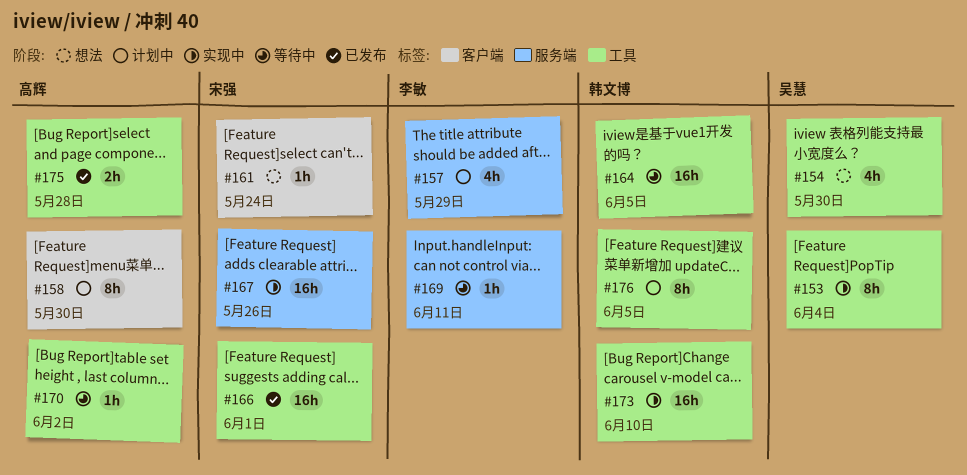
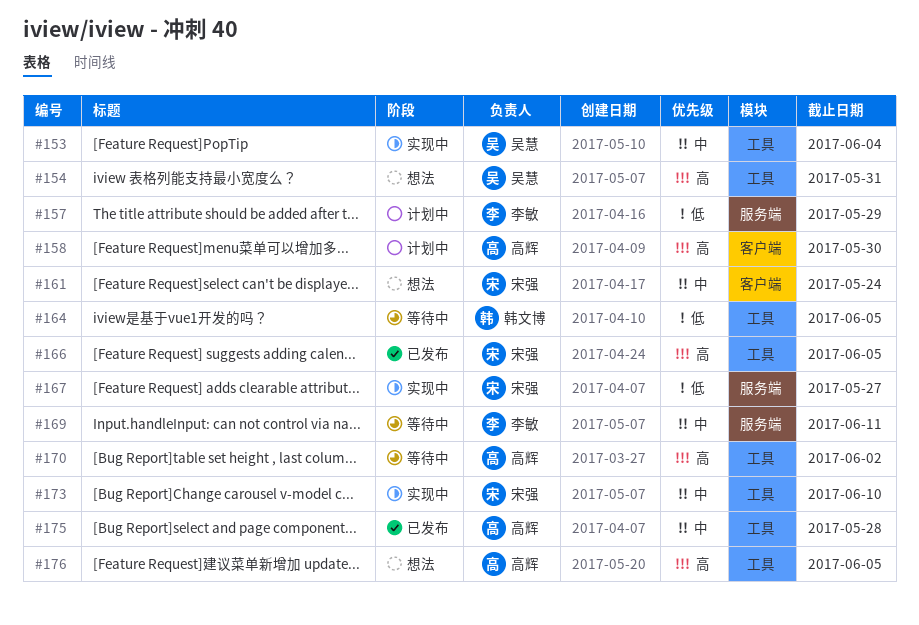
#154, due: May 30 -> May 31
#166, due: Jun 1 -> Jun 5
#167, due: May 26 -> May 27
#173, owner: 韩文博 -> 宋强
#176, status: 计划中 -> 想法
#176, owner: 韩文博 -> 高辉

